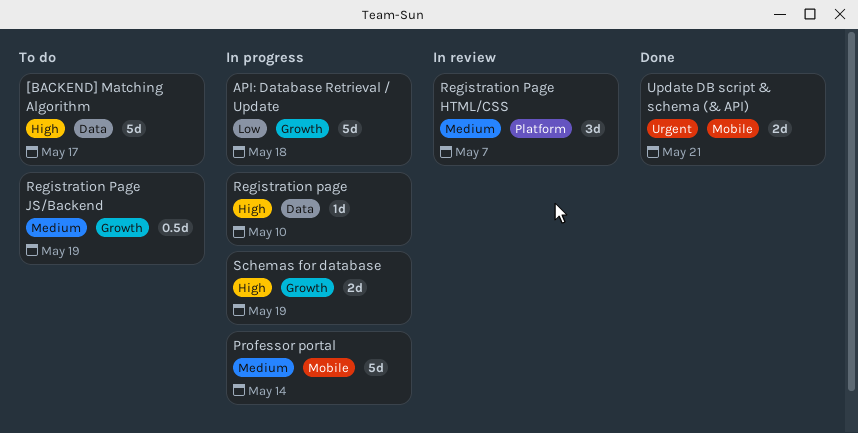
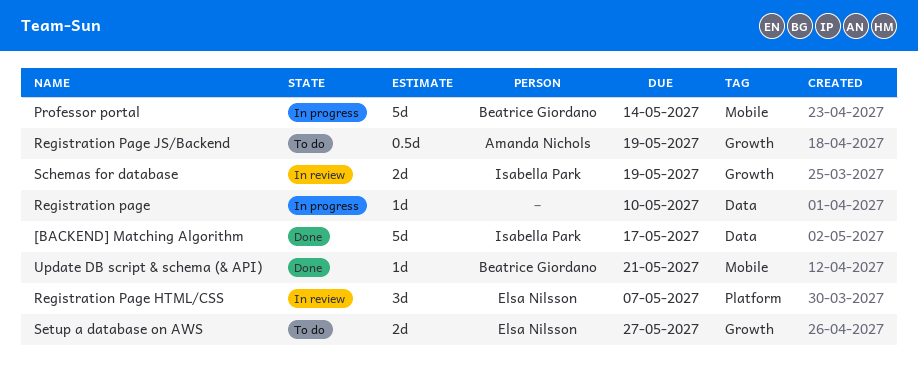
[BACKEND] Matching Algorithm, status: To do -> Done
API: Database Retrieval / Update: present -> none
Schemas for database, status: In progress -> In review
Setup a database on AWS: none -> present
Update DB script & schema (& API), estimate: 2d -> 1d

